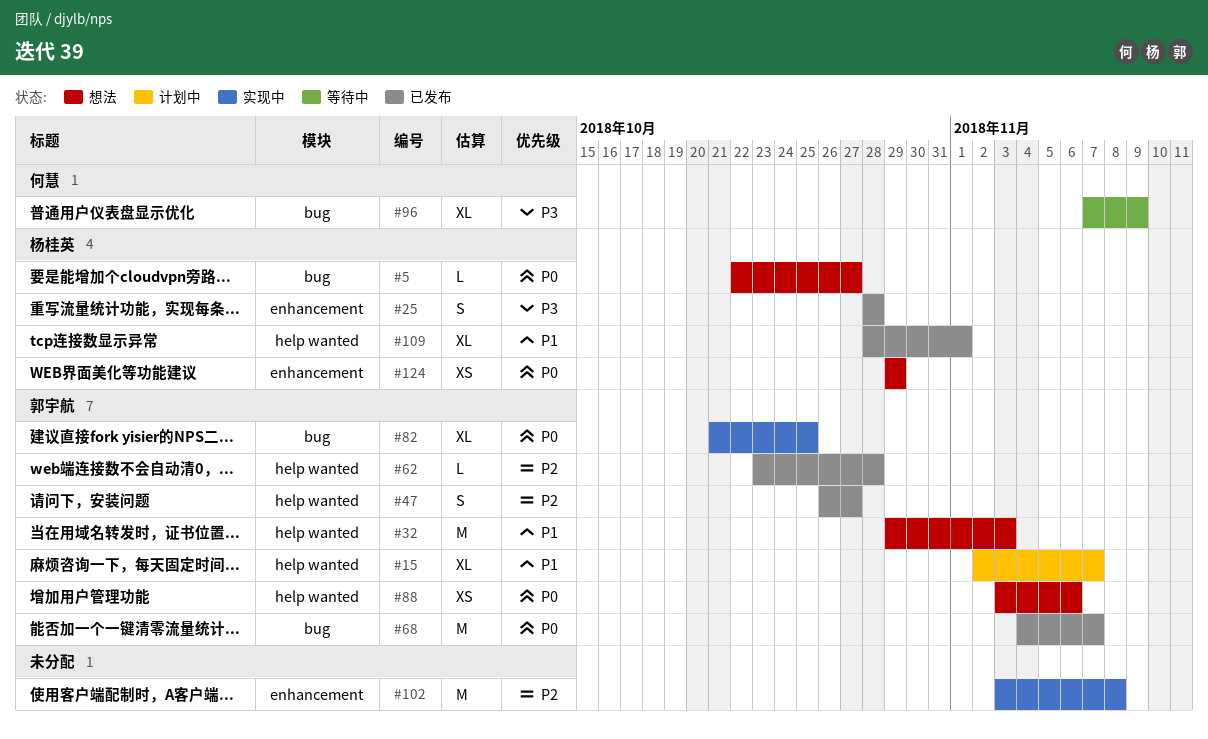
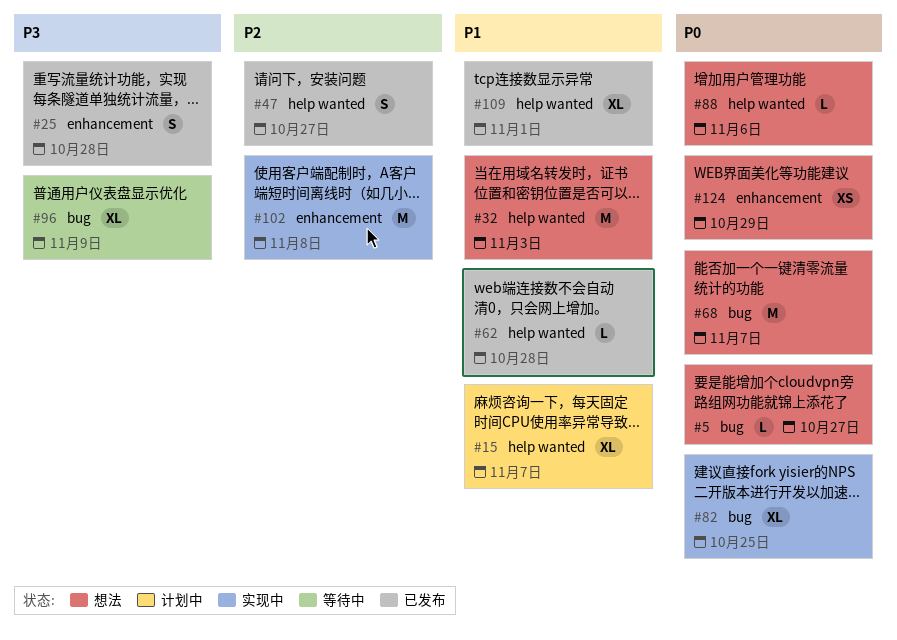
#62, priority: P2 -> P1
#68, status: 已发布 -> 想法
#88, estimate: XS -> L

